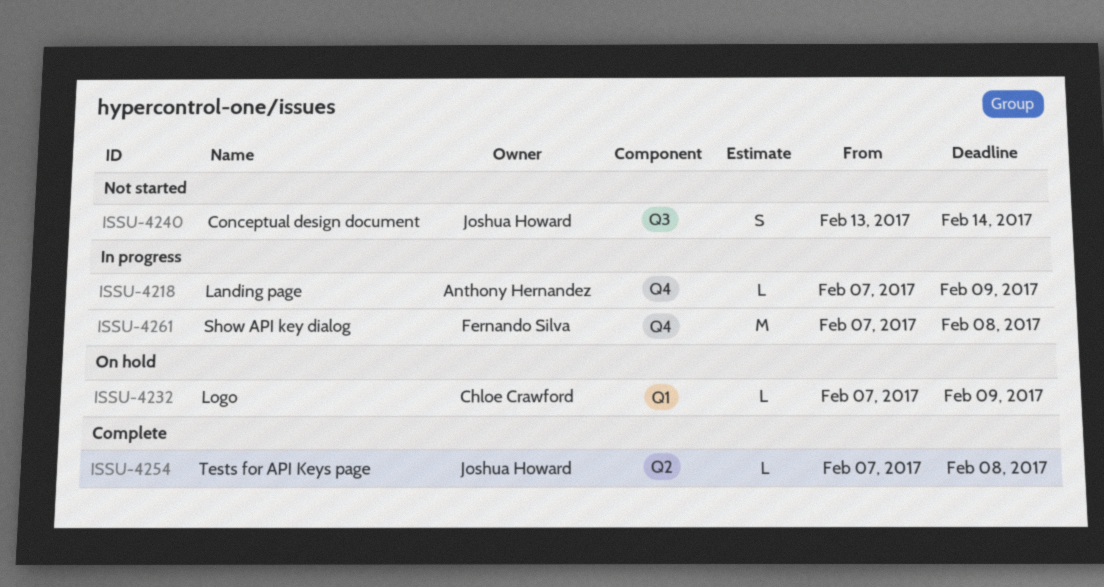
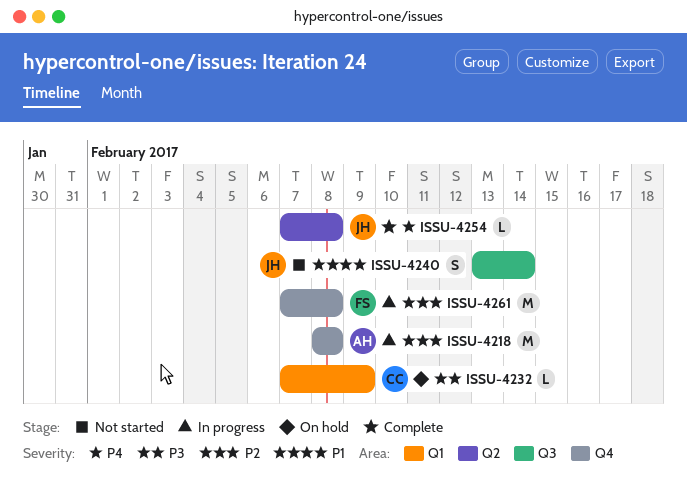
ISSU-4218, estimate: L -> M
ISSU-4218, start: Feb 7 -> Feb 8
ISSU-4218, due: Feb 9 -> Feb 8

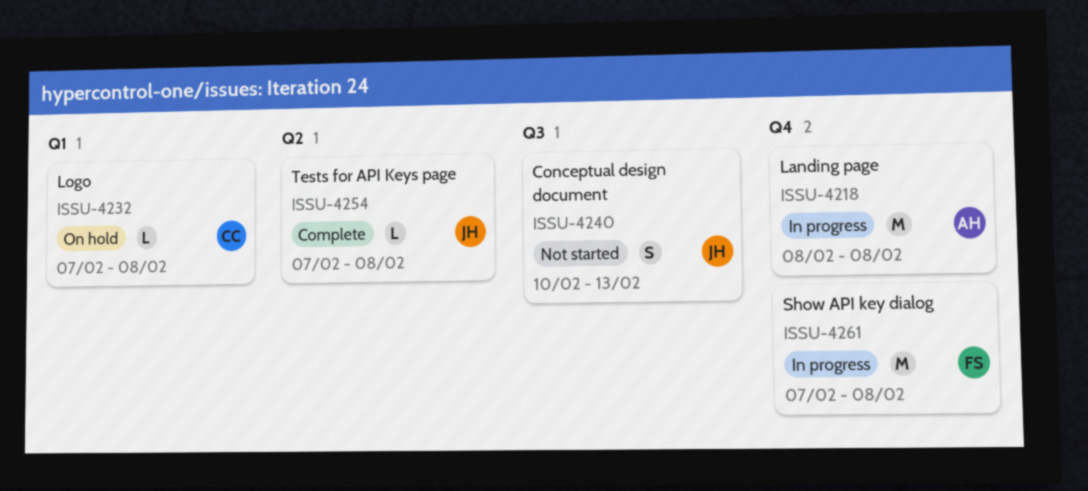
ISSU-4232, due: Feb 9 -> Feb 8
ISSU-4240, start: Feb 13 -> Feb 10
ISSU-4240, due: Feb 14 -> Feb 13

